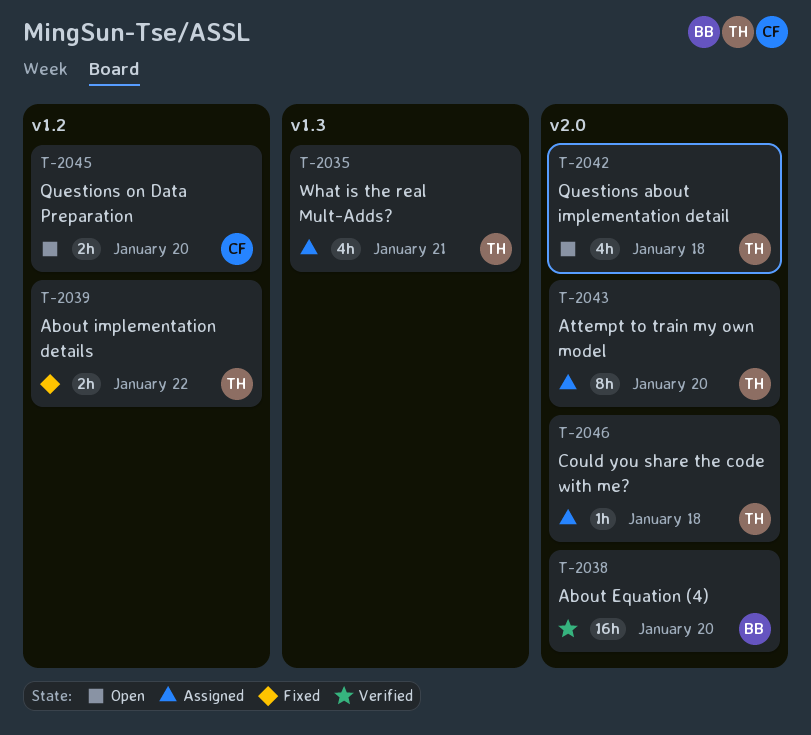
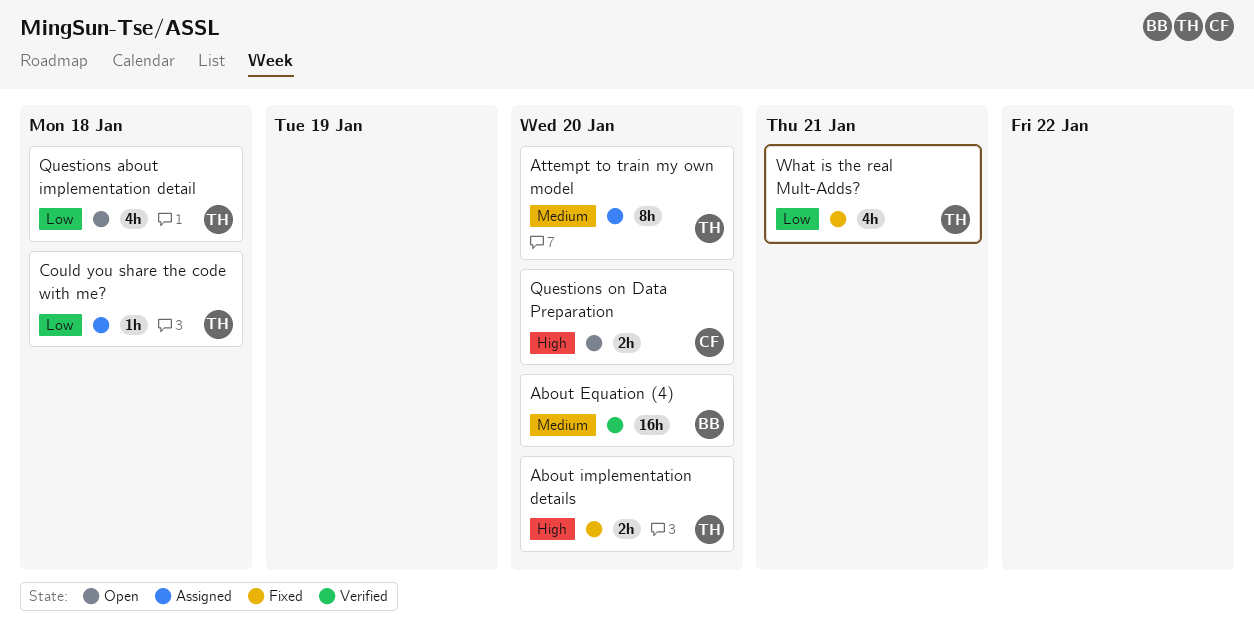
About implementation details, due: Jan 22 -> Jan 20
What is the real Mult-Adds?, status: Assigned -> Fixed

